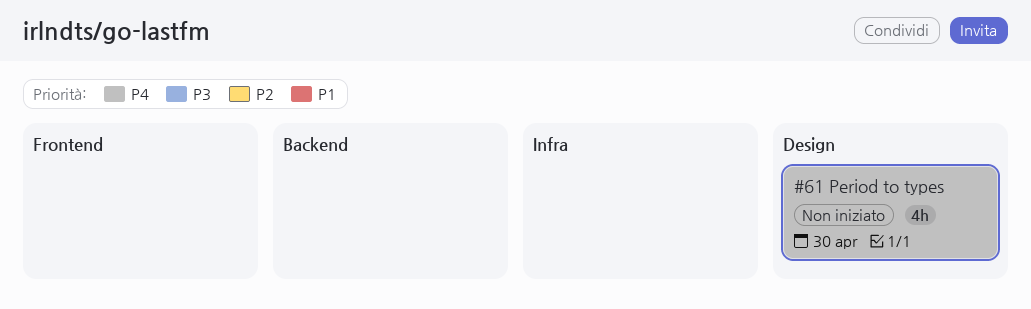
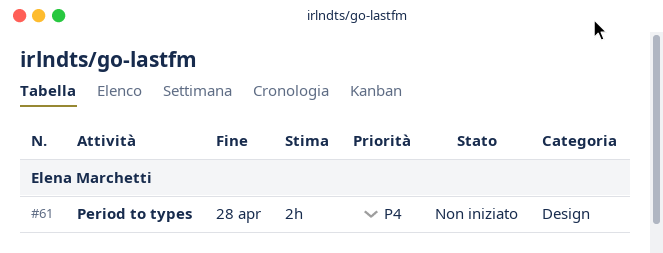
#61, estimate: 4h -> 2h
#61, due: Apr 30 -> Apr 28

